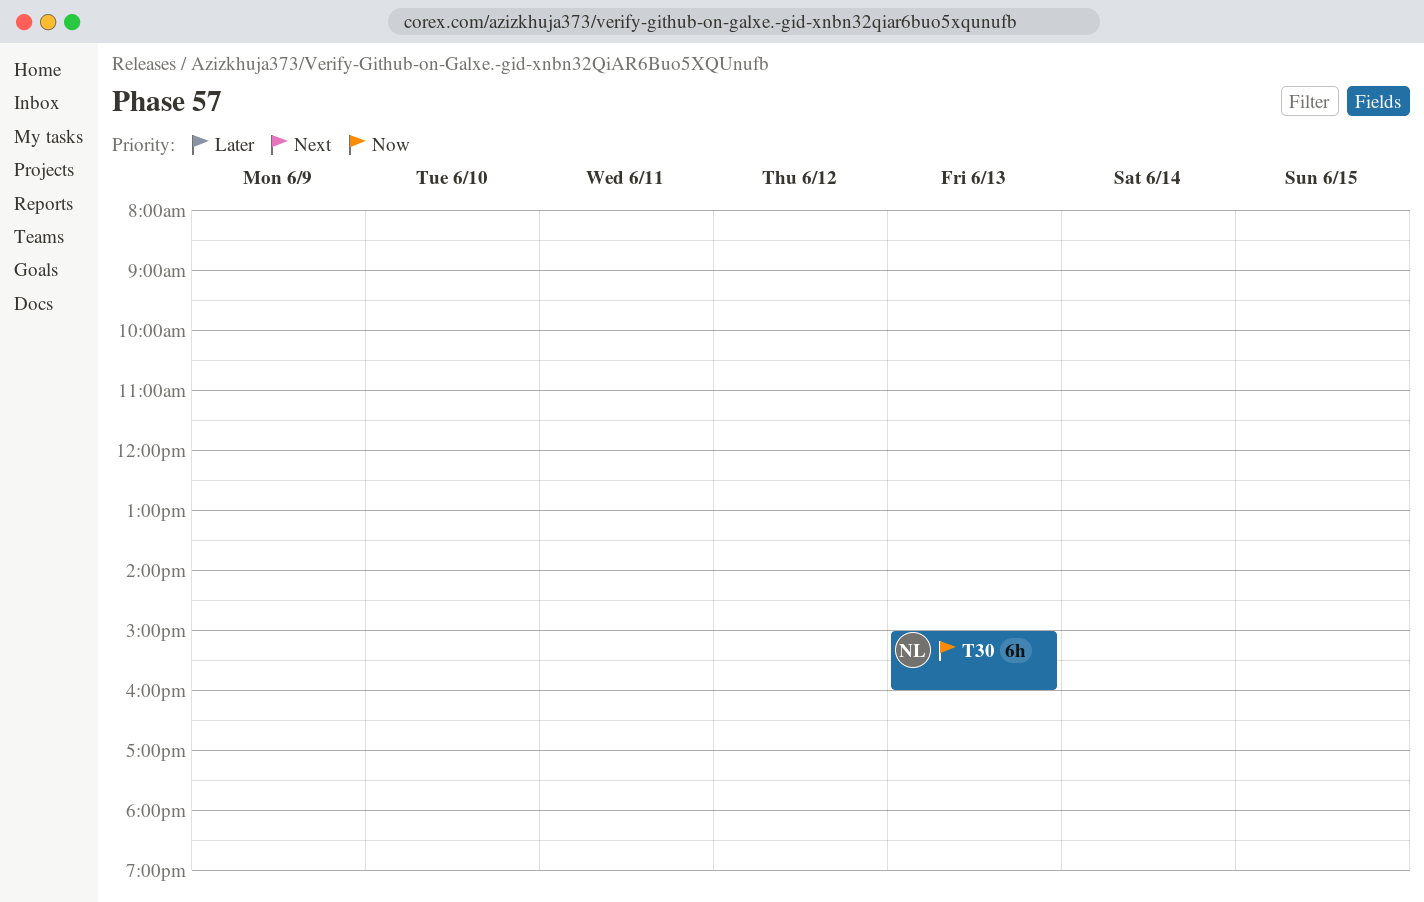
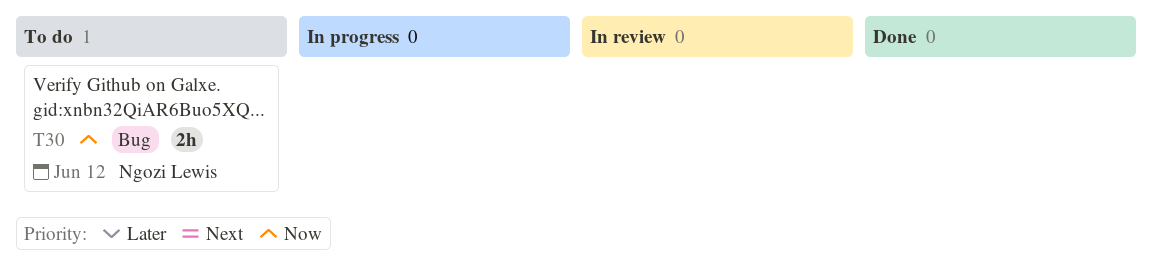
T30, estimate: 6h -> 2h
T30, day: Jun 13 -> Jun 12

